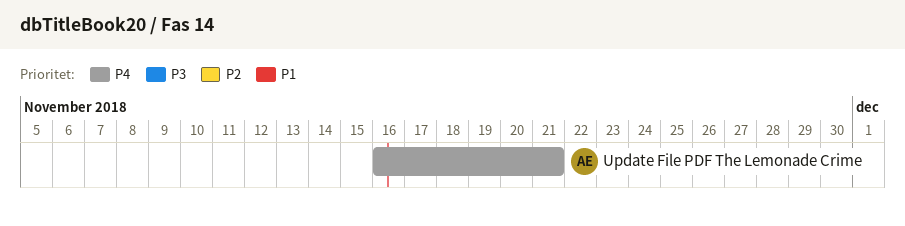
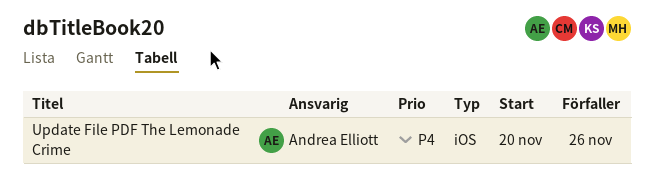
Update File PDF The Lemonade Crime, start: Nov 16 -> Nov 20
Update File PDF The Lemonade Crime, due: Nov 21 -> Nov 26

